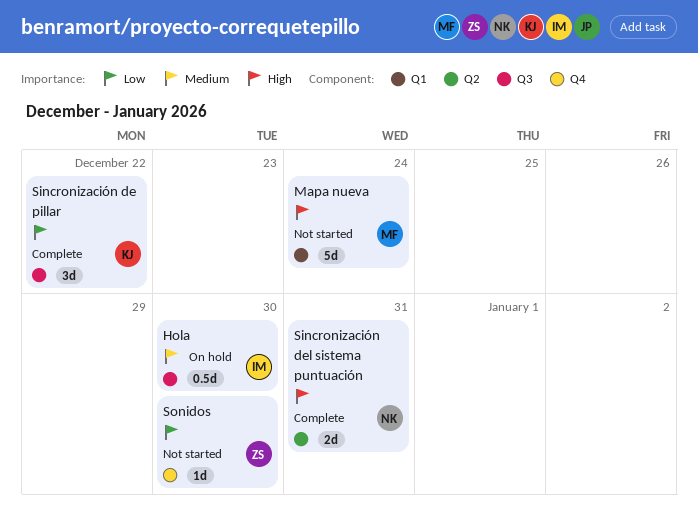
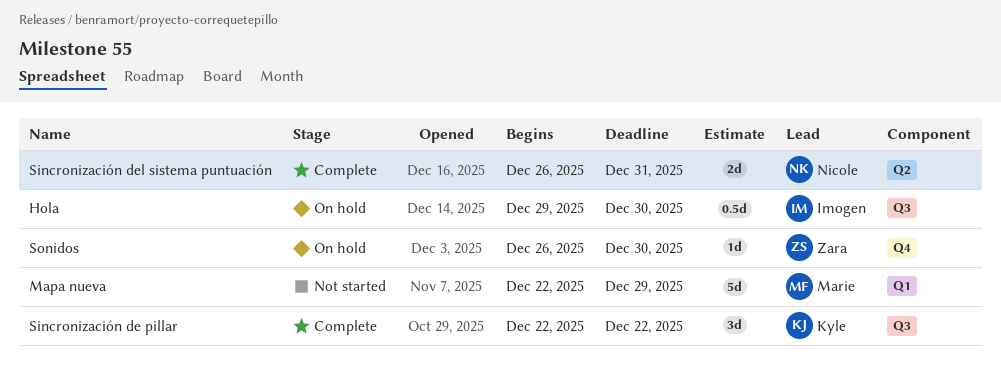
Mapa nueva, due: Dec 24 -> Dec 29
Sonidos, status: Not started -> On hold

